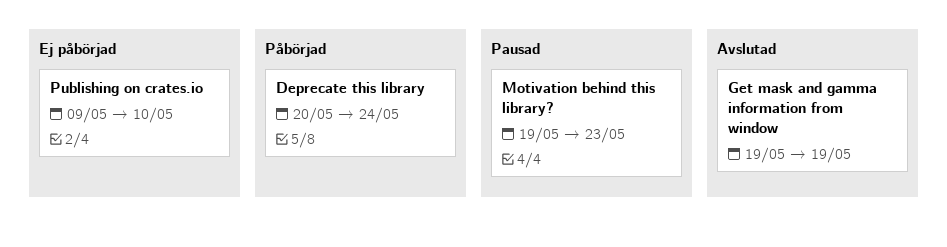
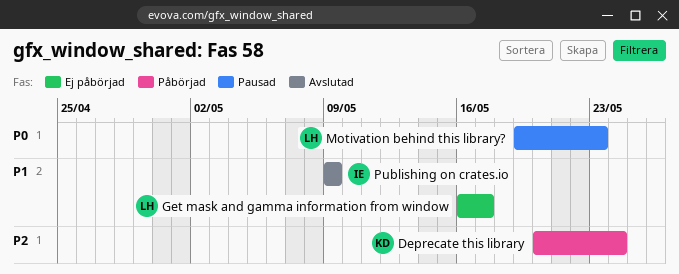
Get mask and gamma information from window, status: Avslutad -> Ej påbörjad
Get mask and gamma information from window, start: May 19 -> May 16
Get mask and gamma information from window, due: May 19 -> May 17
Publishing on crates.io, status: Ej påbörjad -> Avslutad
Publishing on crates.io, due: May 10 -> May 9

